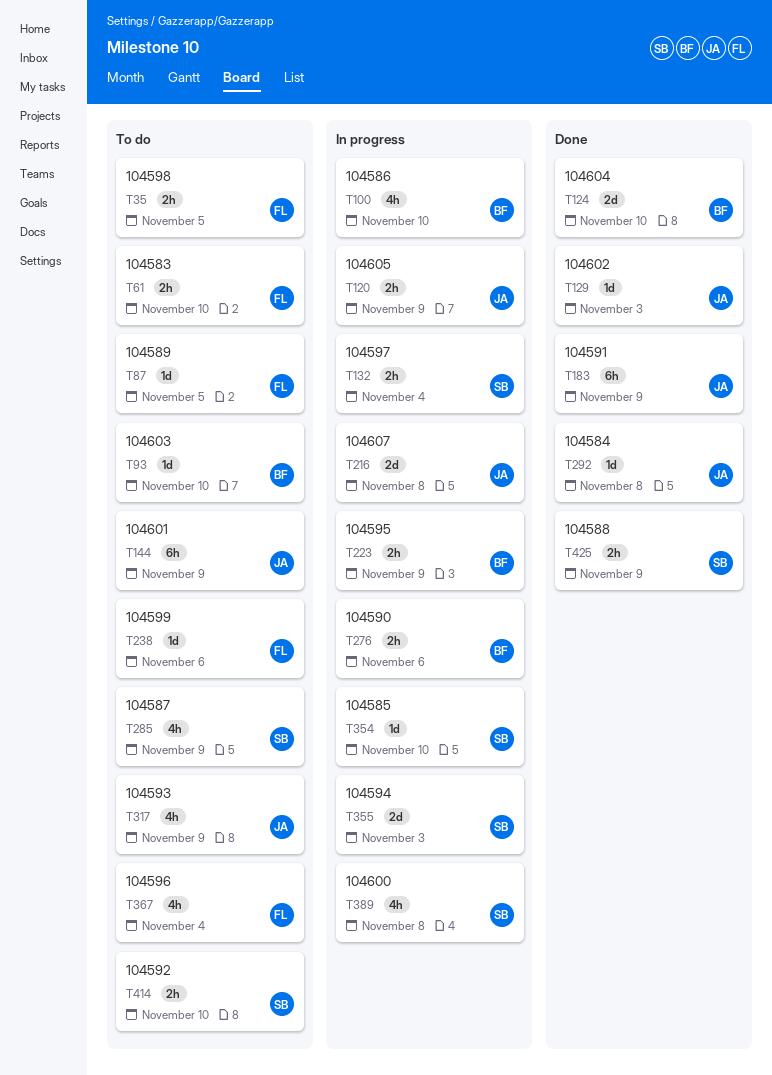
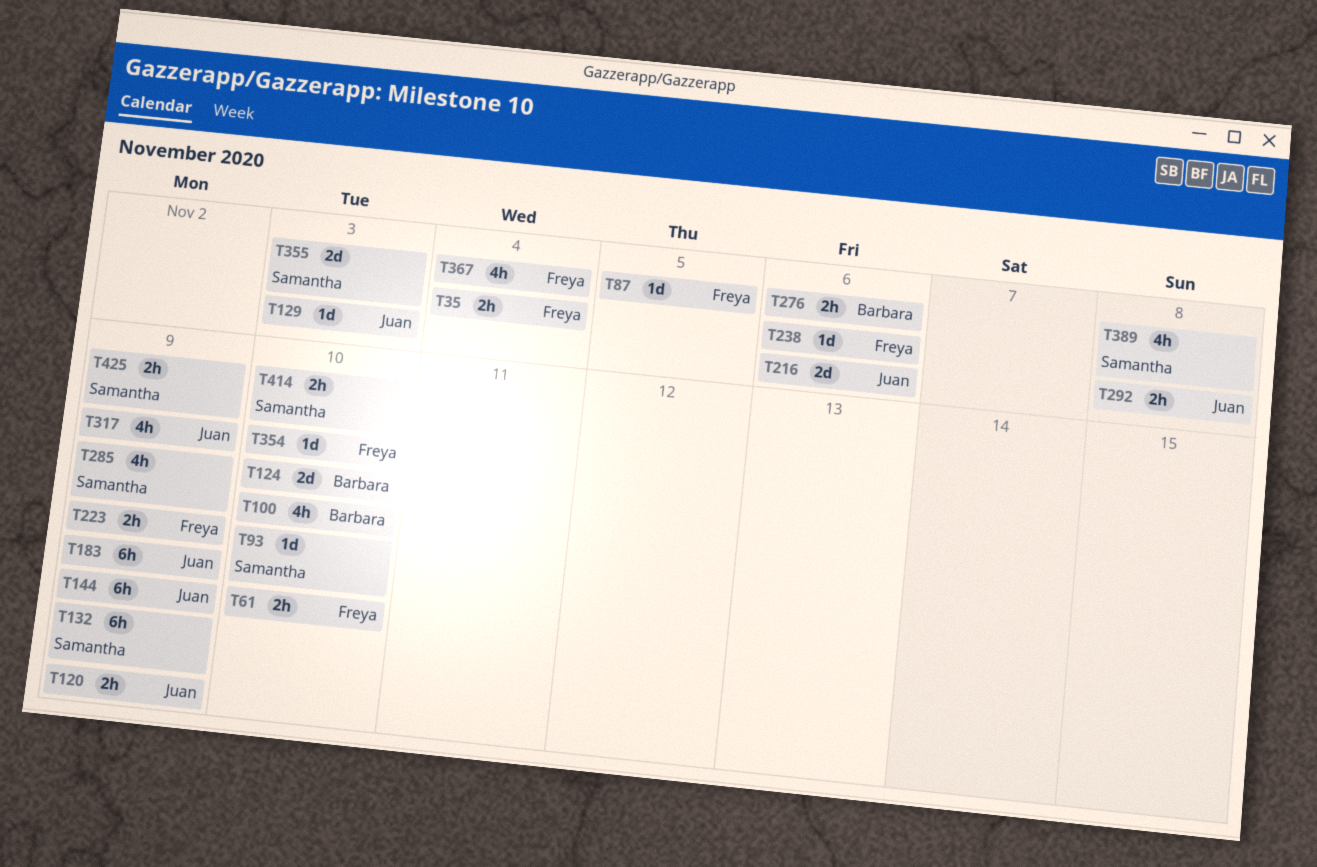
T35, due: Nov 5 -> Nov 4
T93, owner: Barbara -> Samantha
T132, estimate: 2h -> 6h
T132, due: Nov 4 -> Nov 9
T216, due: Nov 8 -> Nov 6
T223, owner: Barbara -> Freya
T292, estimate: 1d -> 2h
T354, owner: Samantha -> Freya

